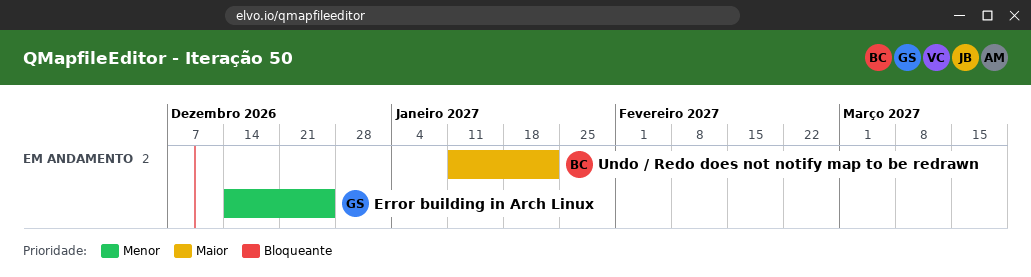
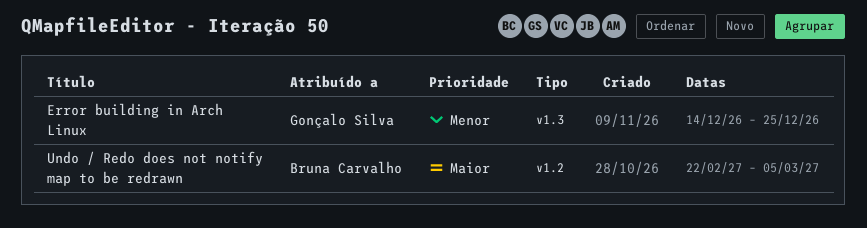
Undo / Redo does not notify map to be redrawn, start: Jan 11 -> Feb 22
Undo / Redo does not notify map to be redrawn, due: Jan 22 -> Mar 5

